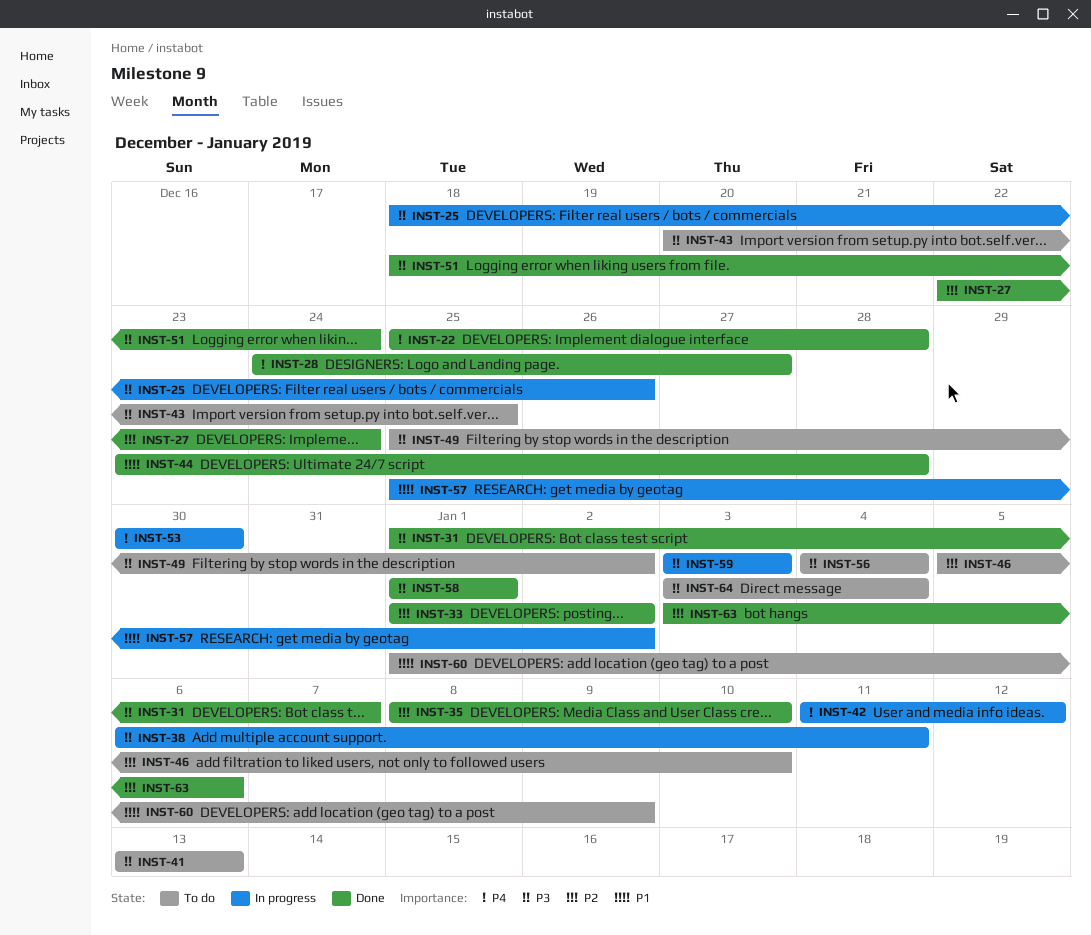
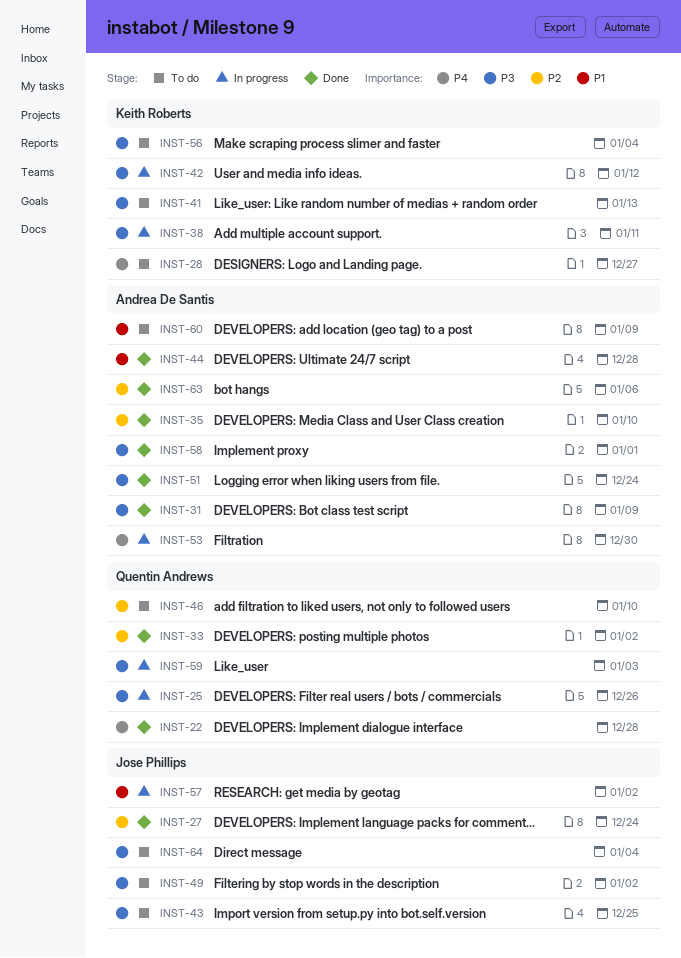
INST-28, status: Done -> To do
INST-31, due: Jan 7 -> Jan 9
INST-42, priority: P4 -> P3

